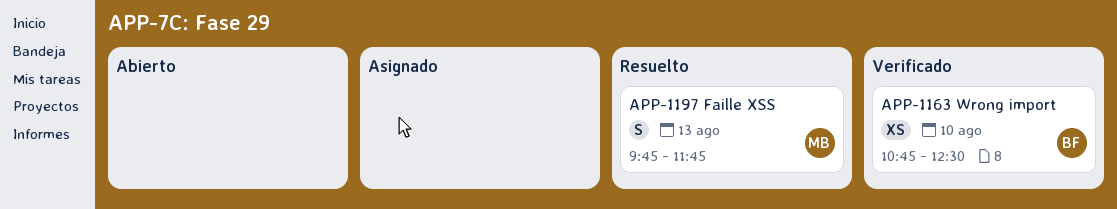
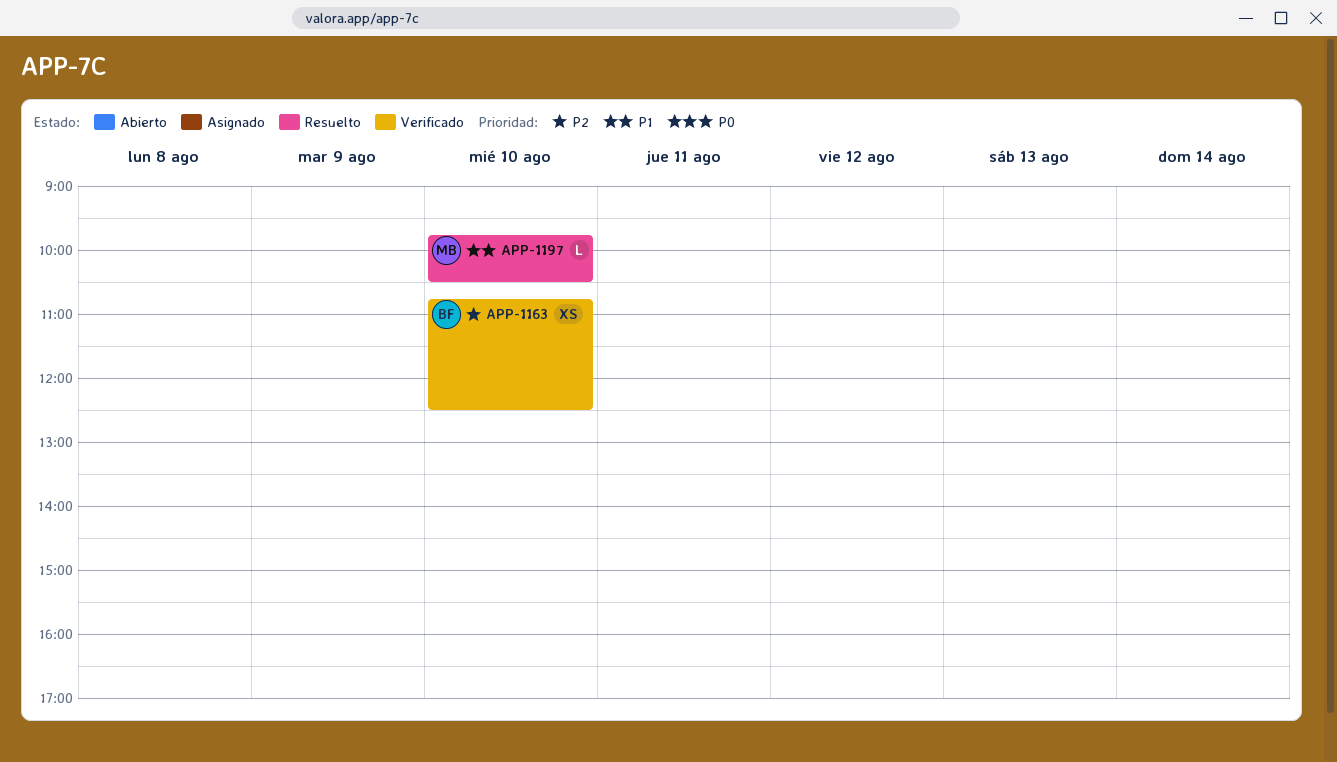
APP-1197, estimate: S -> L
APP-1197, day: Aug 13 -> Aug 10
APP-1197, ends: 11:45 -> 10:30

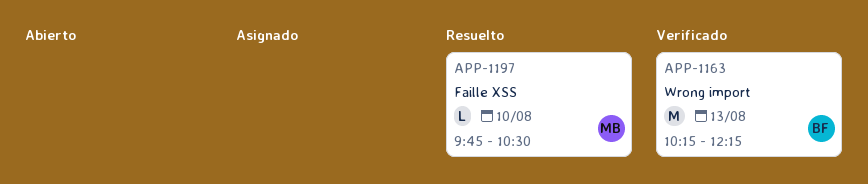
APP-1163, estimate: XS -> M
APP-1163, day: Aug 10 -> Aug 13
APP-1163, begins: 10:45 -> 10:15
APP-1163, ends: 12:30 -> 12:15

